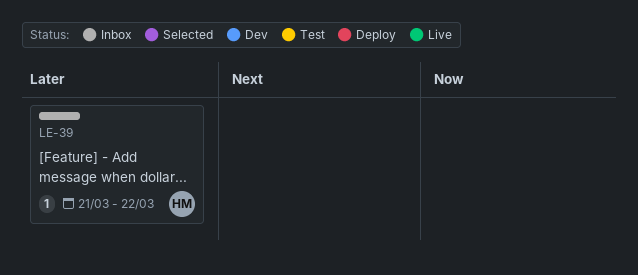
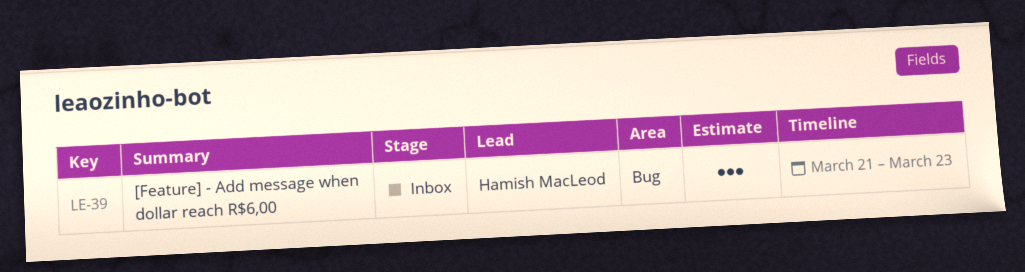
LE-39, estimate: 1 -> 3
LE-39, due: Mar 22 -> Mar 23

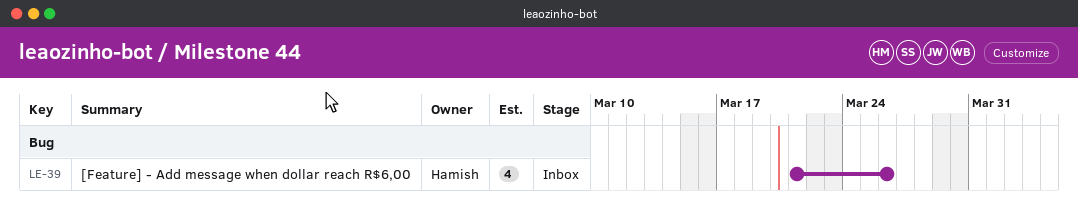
LE-39, estimate: 3 -> 4
LE-39, due: Mar 23 -> Mar 26

